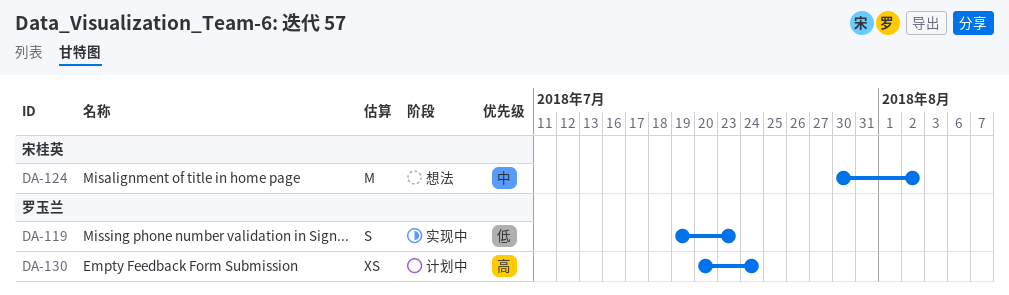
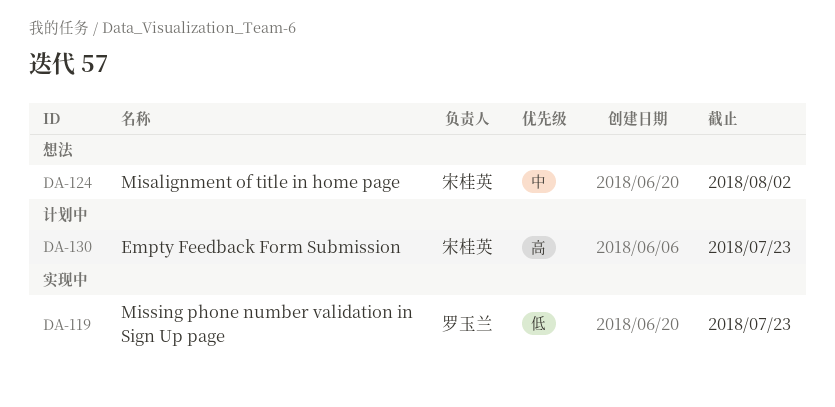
DA-130, owner: 罗玉兰 -> 宋桂英
DA-130, due: Jul 24 -> Jul 23

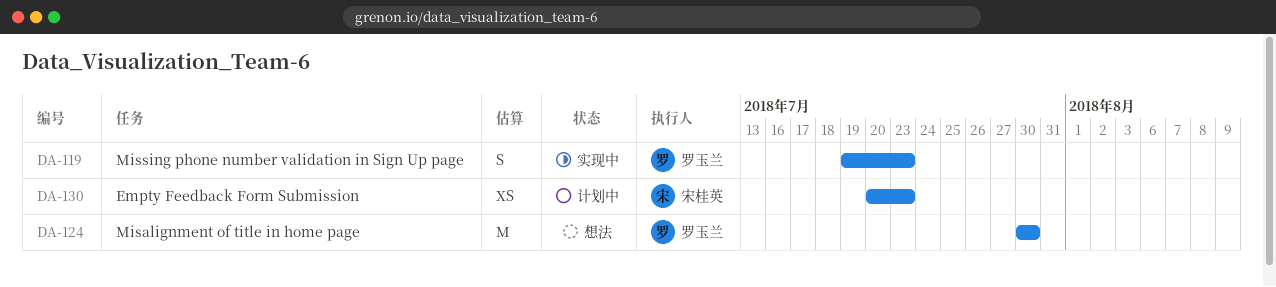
DA-124, owner: 宋桂英 -> 罗玉兰
DA-124, due: Aug 2 -> Jul 30

